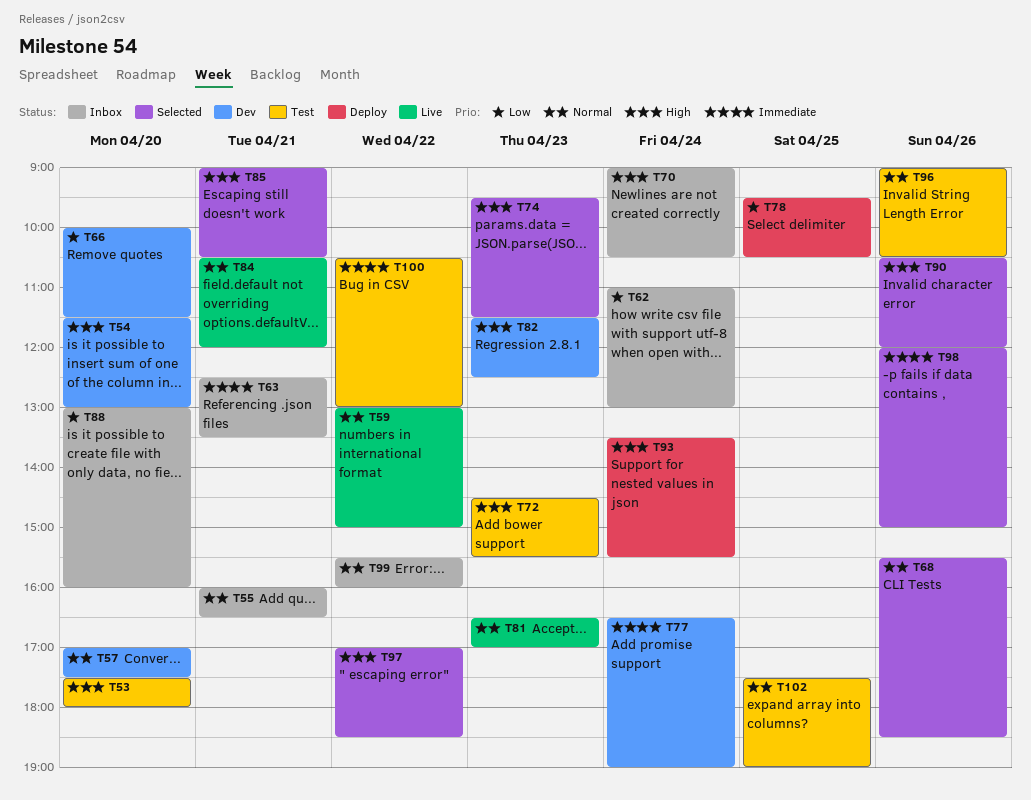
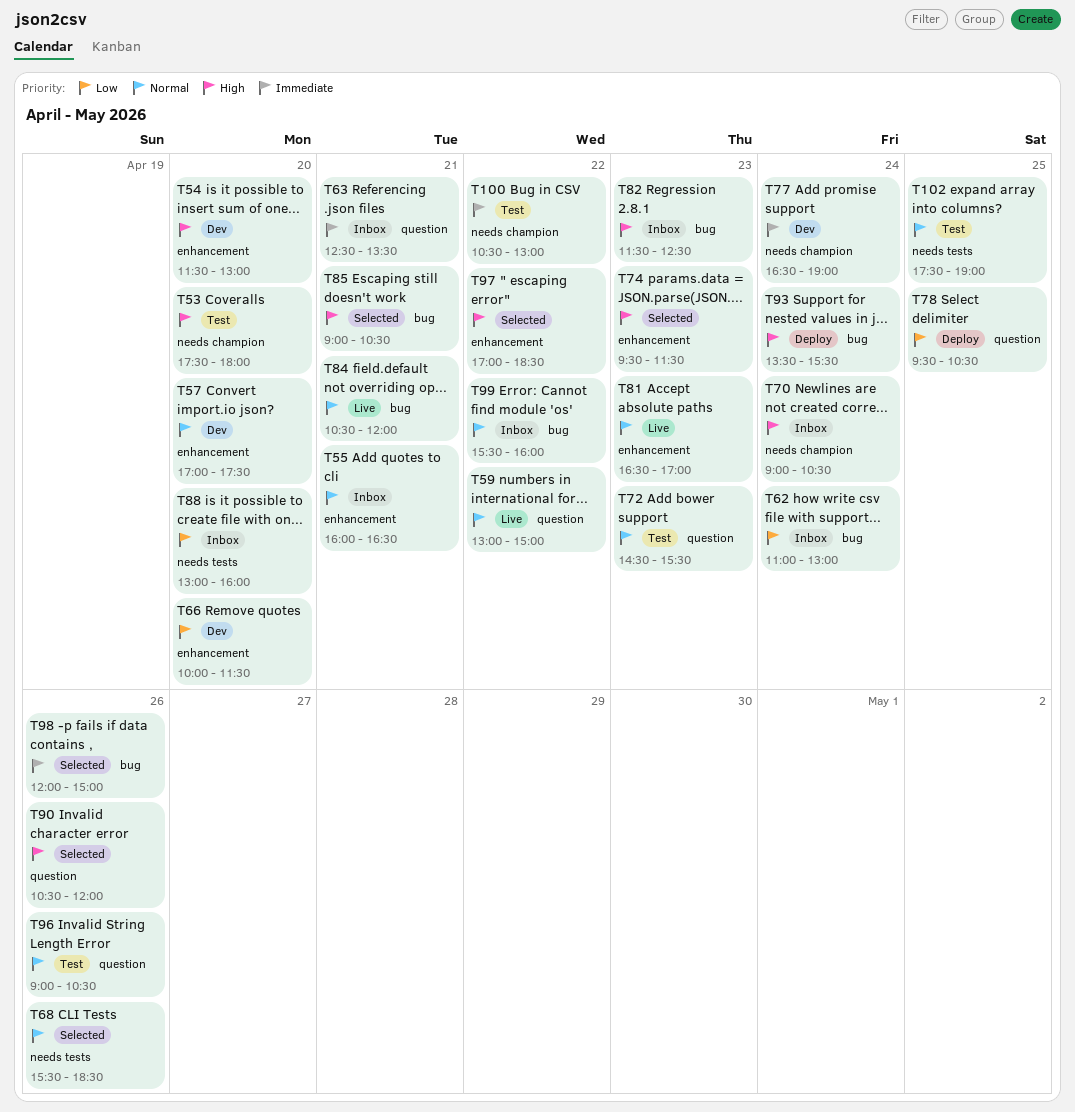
T72, priority: High -> Normal
T82, status: Dev -> Inbox

